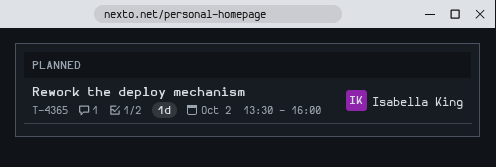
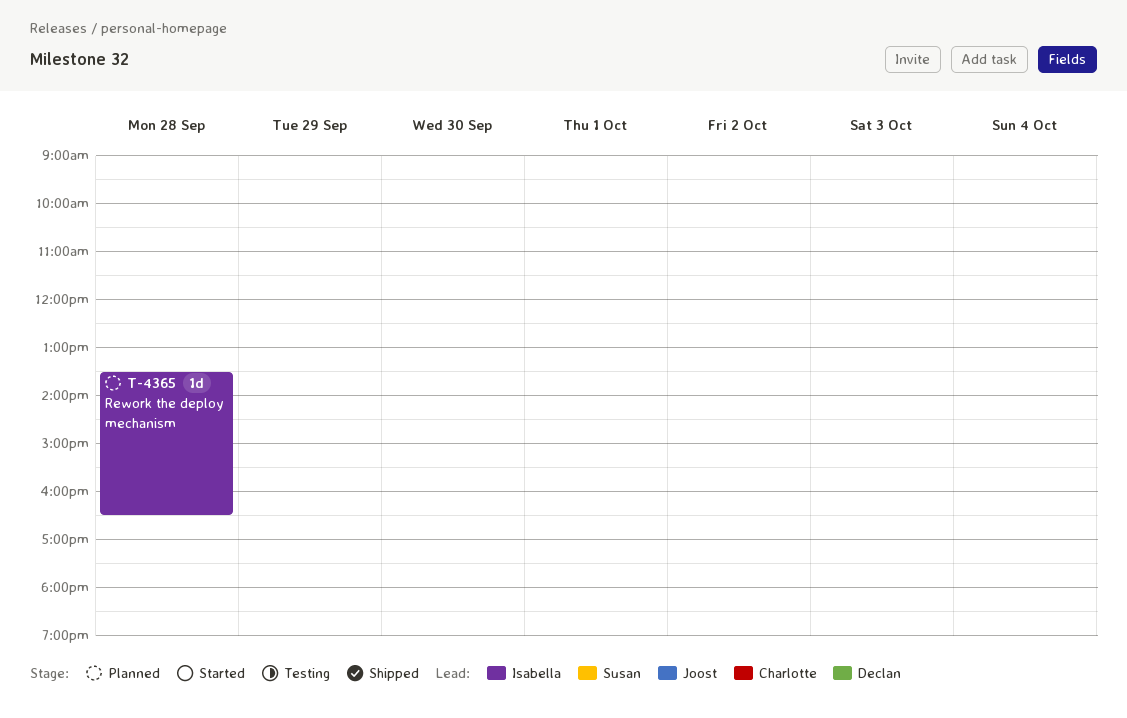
T-4365, day: Oct 2 -> Sep 28
T-4365, ends: 16:00 -> 16:30

